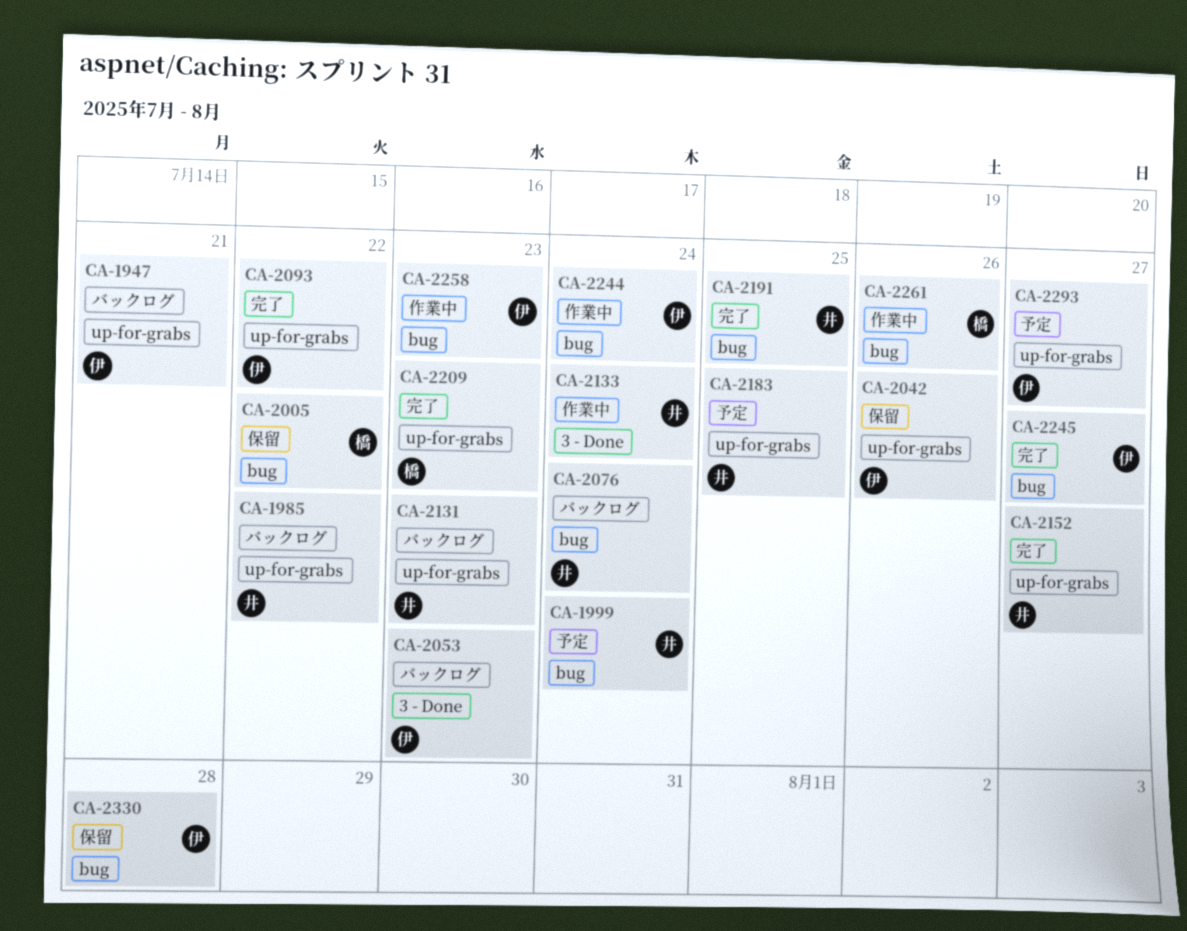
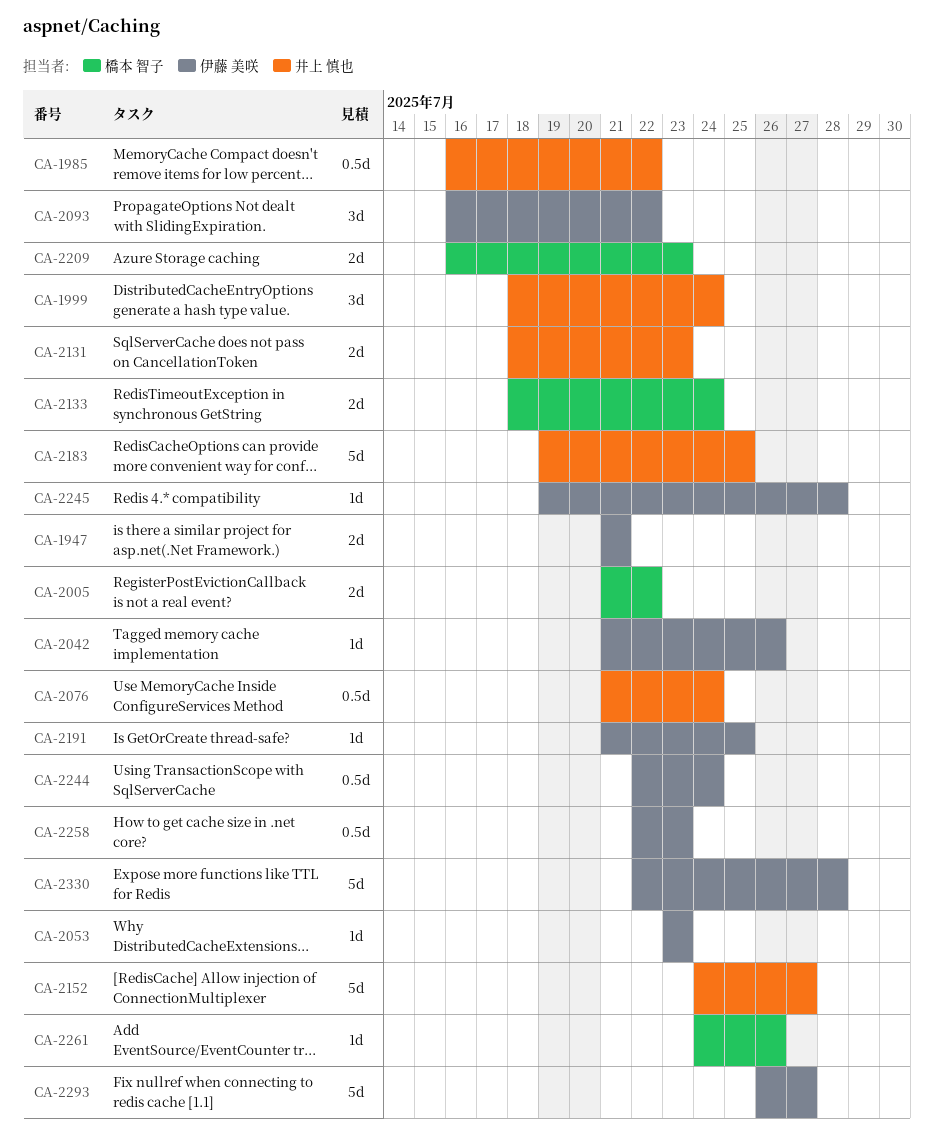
CA-2133, owner: 井上 慎也 -> 橋本 智子
CA-2191, owner: 井上 慎也 -> 伊藤 美咲
CA-2245, due: Jul 27 -> Jul 28

